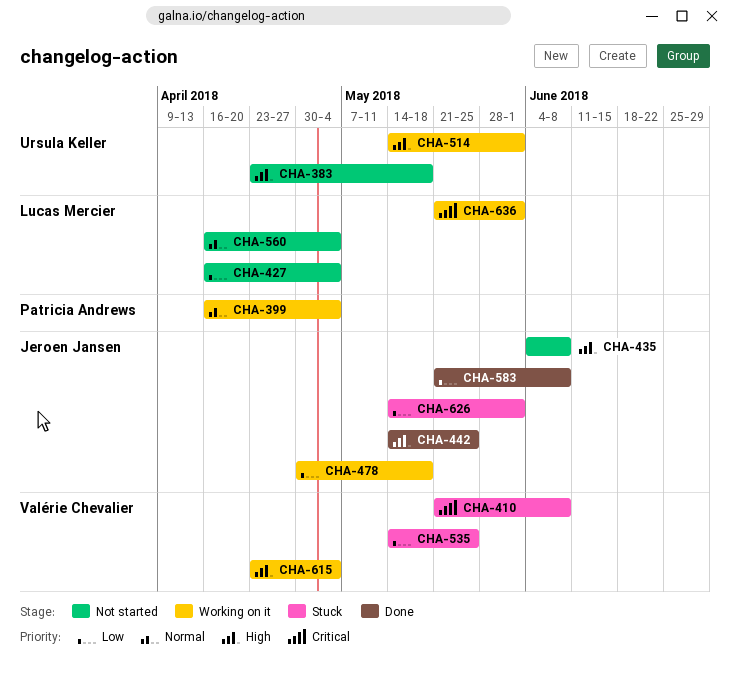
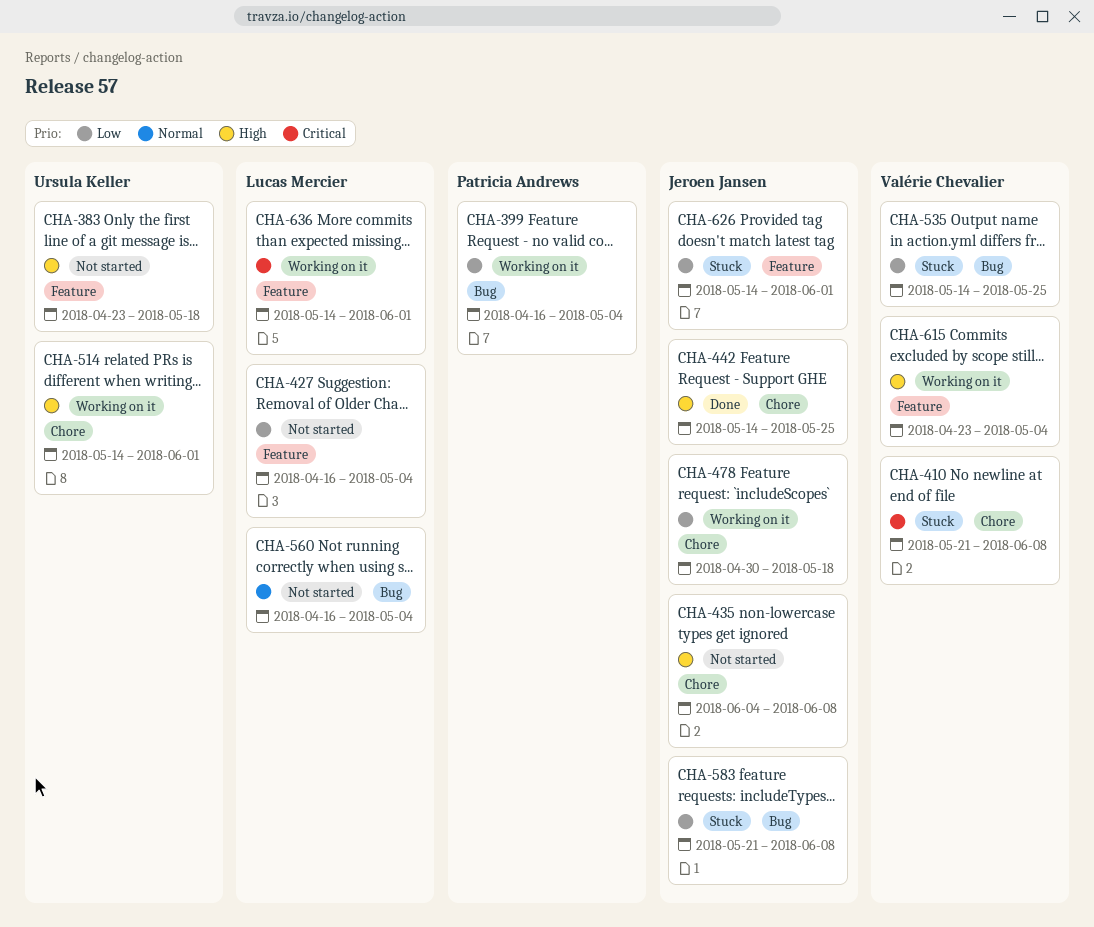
CHA-399, priority: Normal -> Low
CHA-583, status: Done -> Stuck
CHA-636, start: May 21 -> May 14

